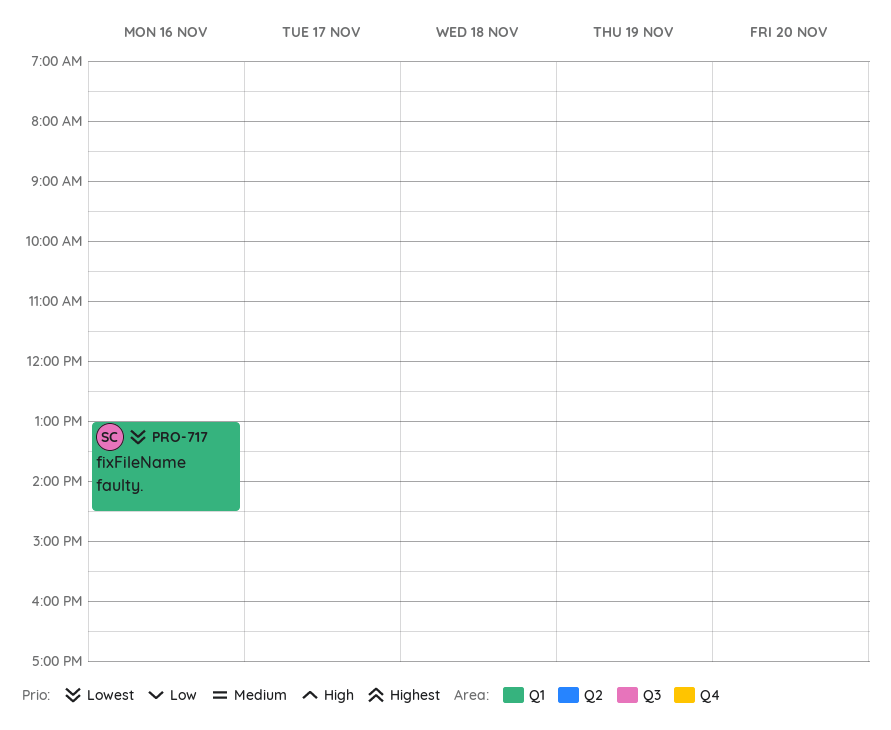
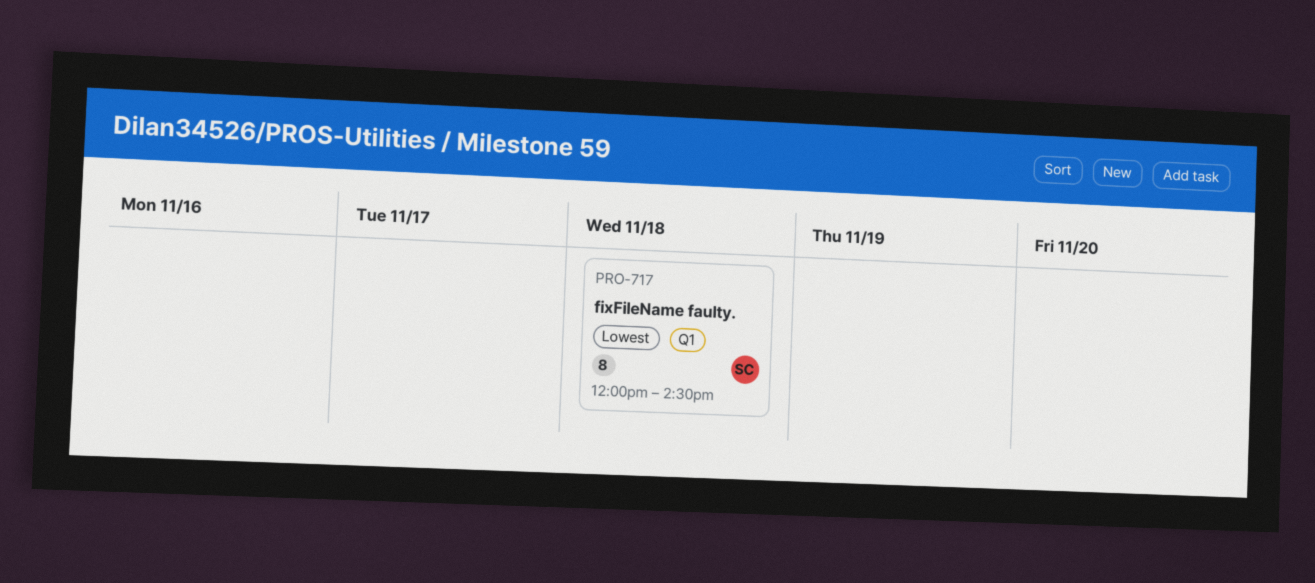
PRO-717, day: Nov 16 -> Nov 18
PRO-717, begins: 13:00 -> 12:00

